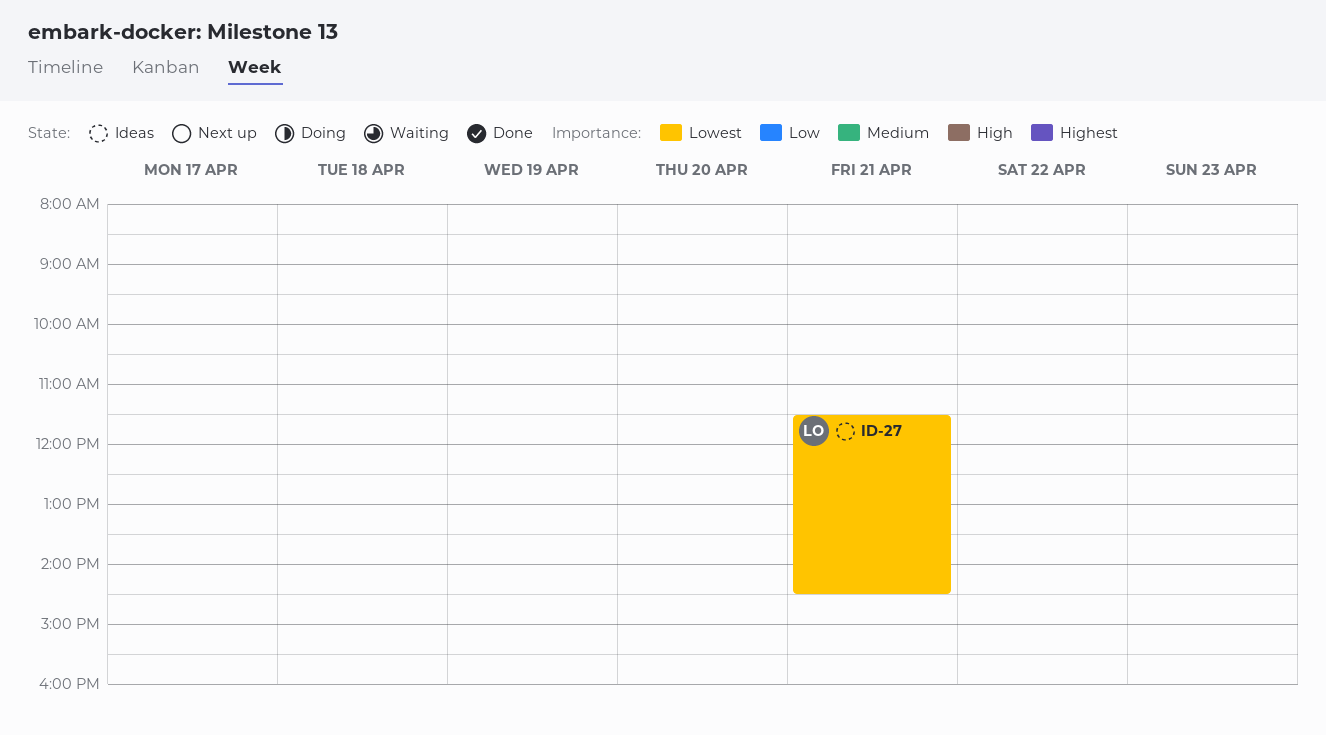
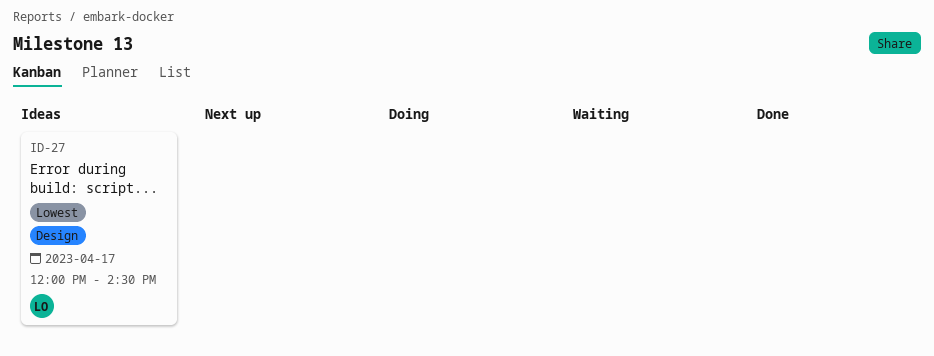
ID-27, day: Apr 21 -> Apr 17
ID-27, begins: 11:30 -> 12:00

